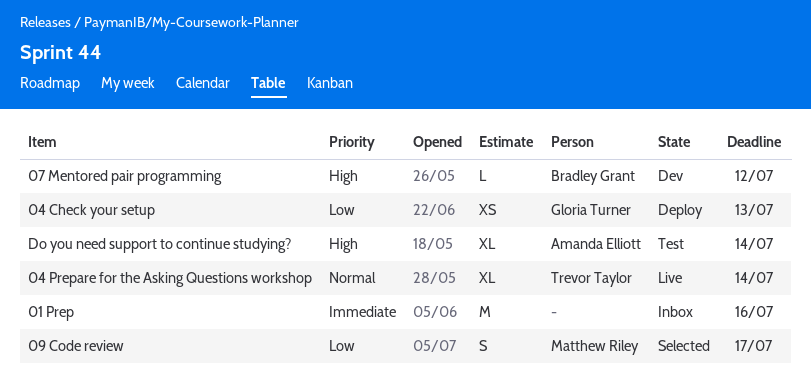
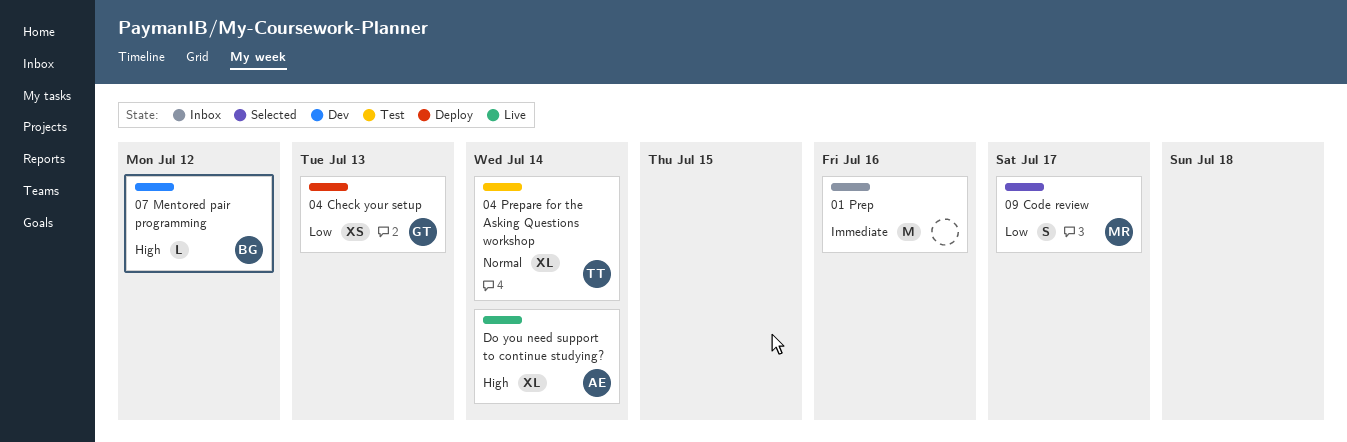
04 Prepare for the Asking Questions workshop, status: Live -> Test
Do you need support to continue studying?, status: Test -> Live

